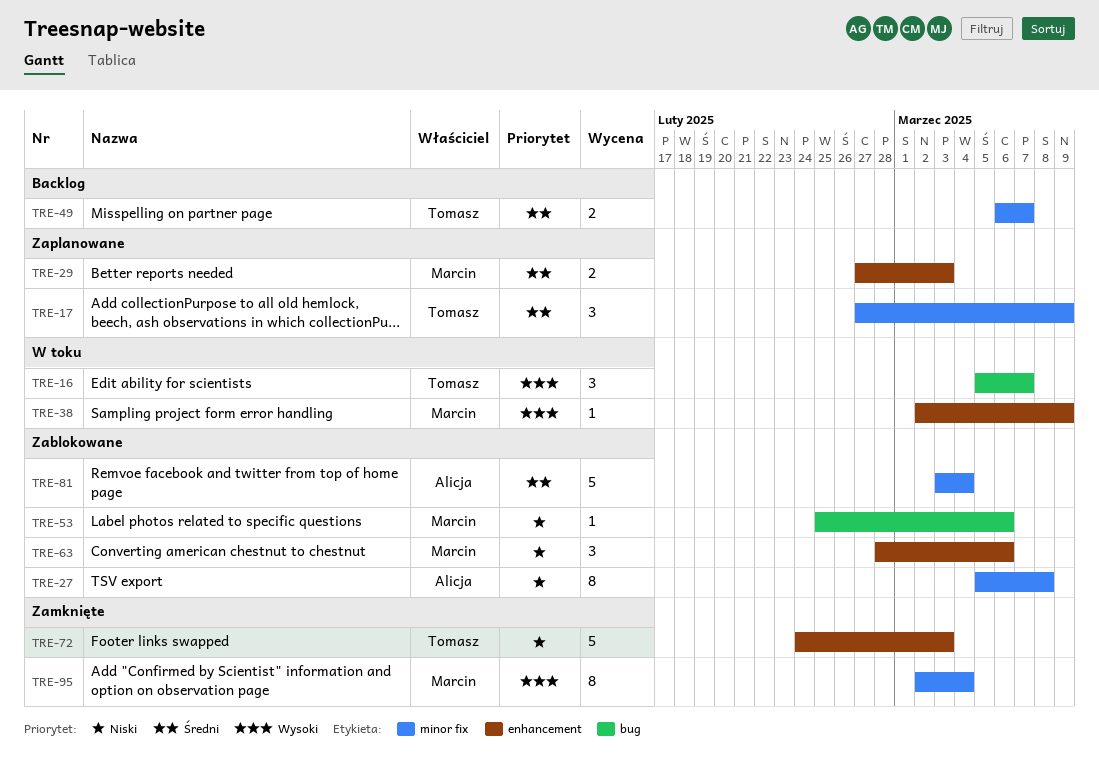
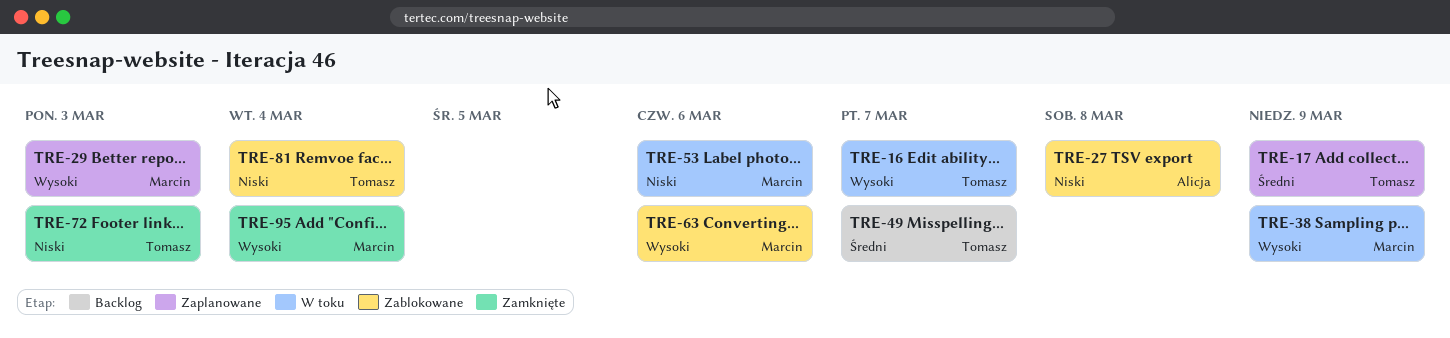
TRE-29, priority: Średni -> Wysoki
TRE-53, status: Zablokowane -> W toku
TRE-63, priority: Niski -> Wysoki
TRE-81, owner: Alicja -> Tomasz
TRE-81, priority: Średni -> Niski

